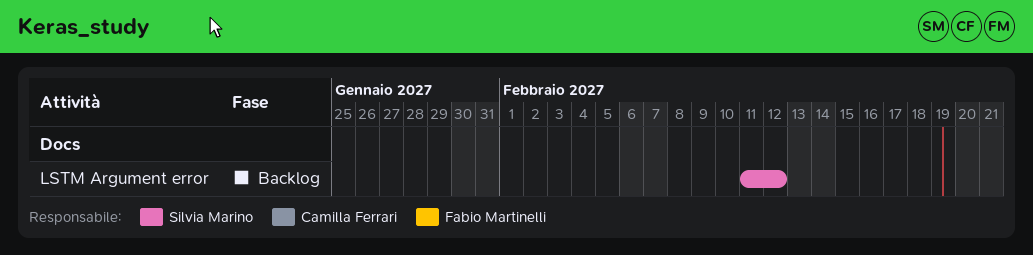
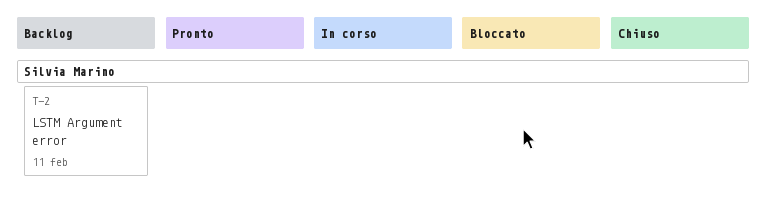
LSTM Argument error, due: Feb 12 -> Feb 11

